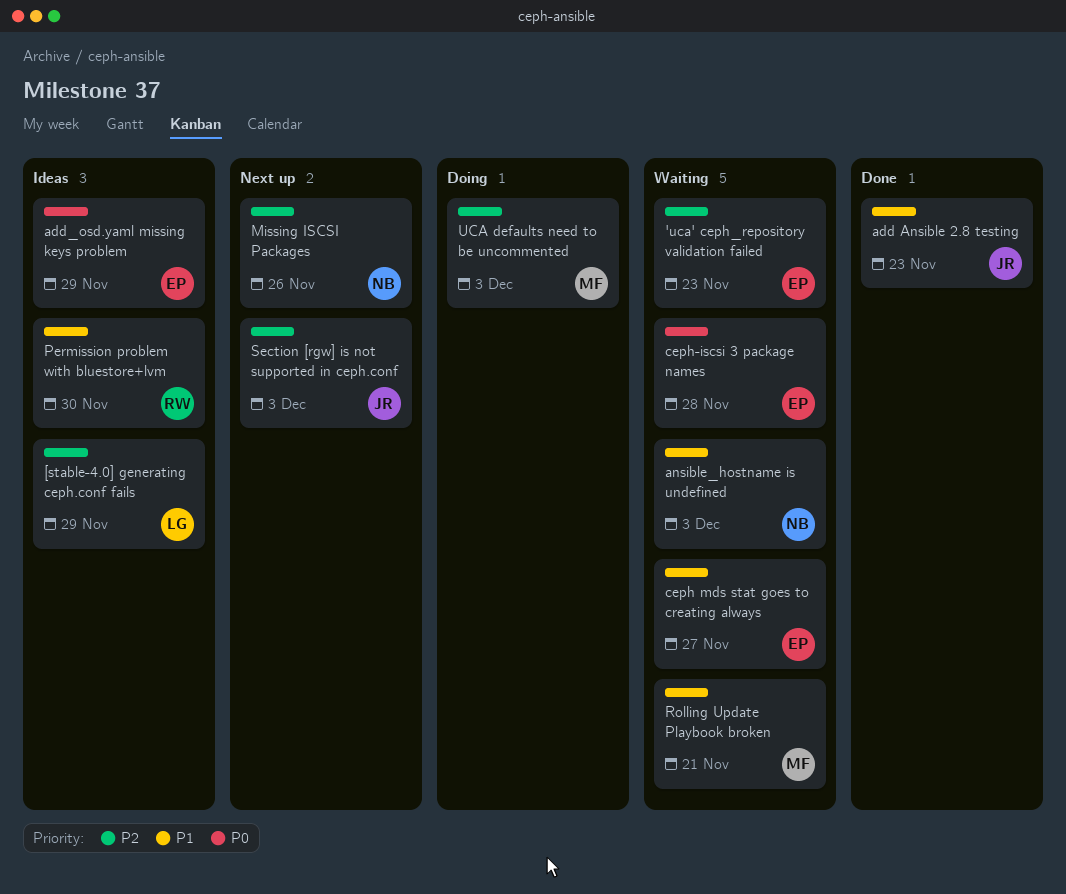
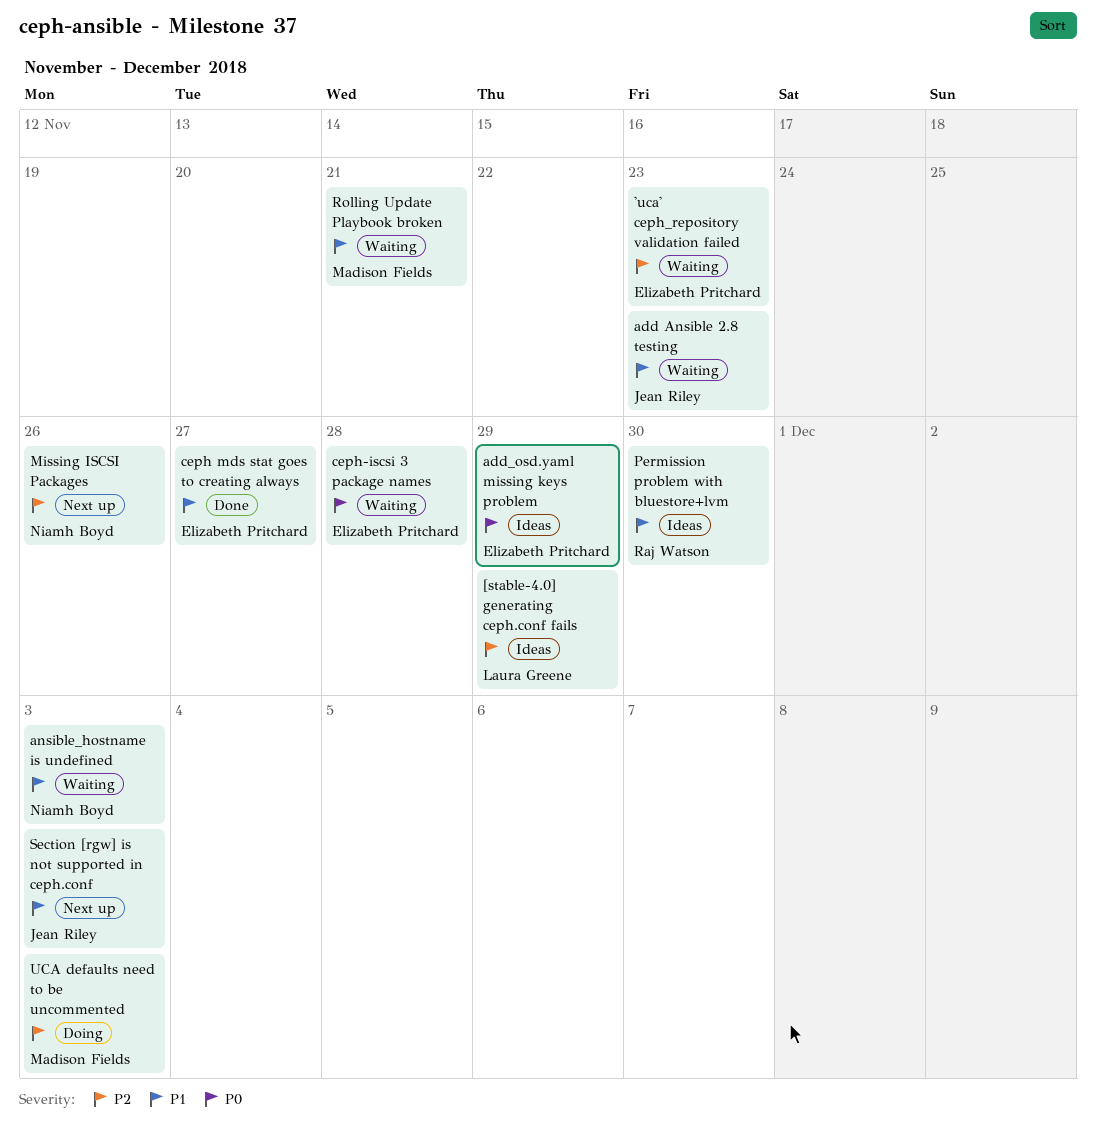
add Ansible 2.8 testing, status: Done -> Waiting
ceph mds stat goes to creating always, status: Waiting -> Done
Section [rgw] is not supported in ceph.conf, priority: P2 -> P1

